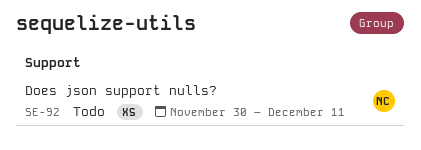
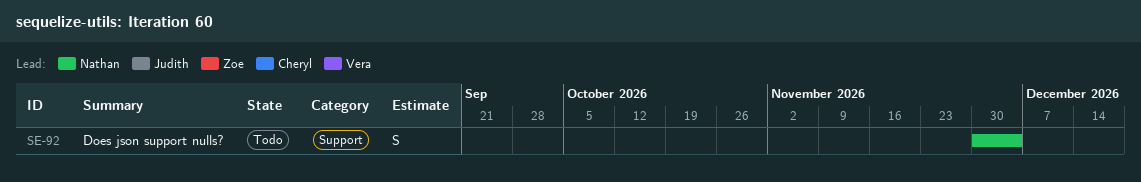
SE-92, estimate: XS -> S
SE-92, due: Dec 11 -> Dec 4

